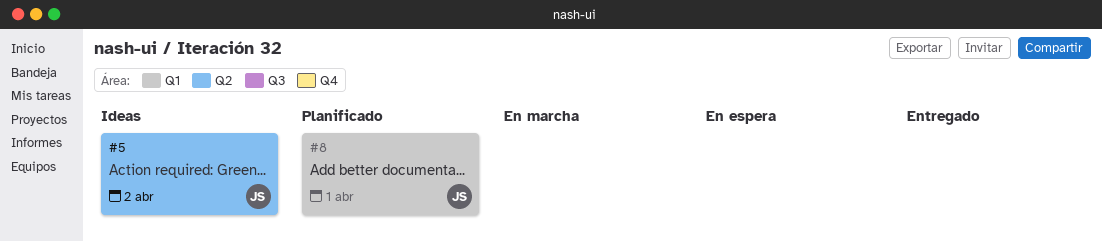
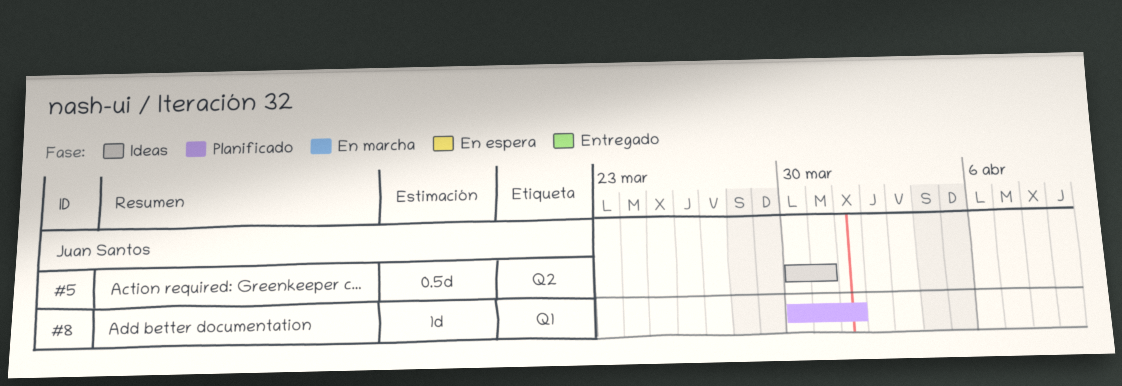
#5, due: Apr 2 -> Mar 31

